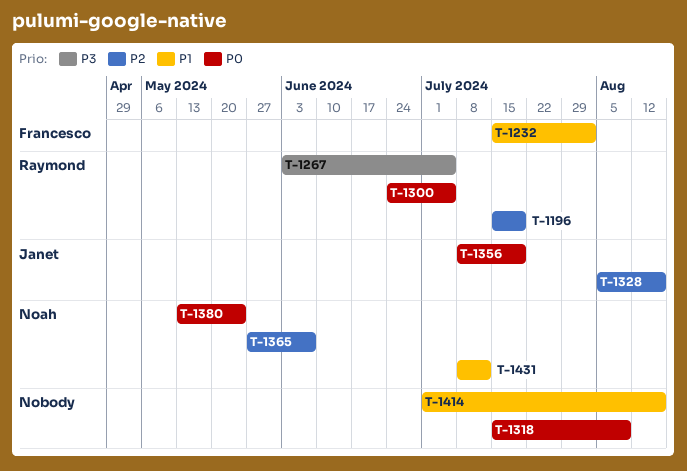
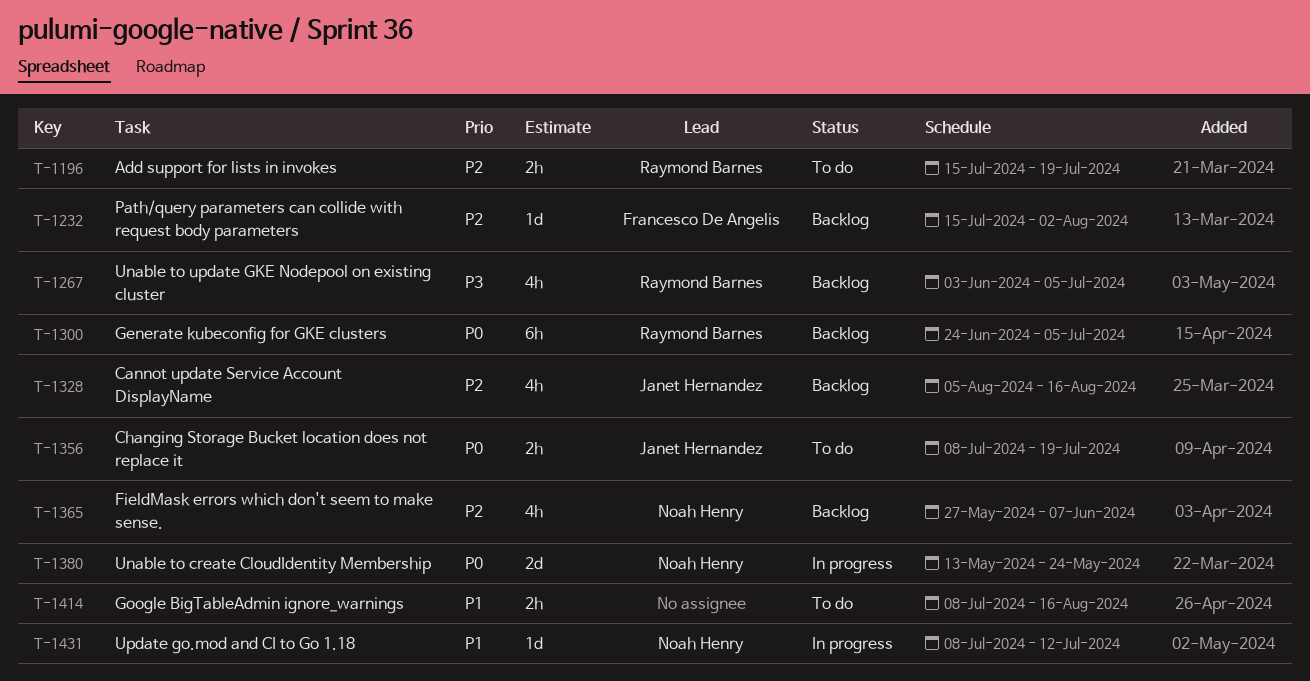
T-1232, priority: P1 -> P2
T-1318: present -> none
T-1414, start: Jul 1 -> Jul 8

